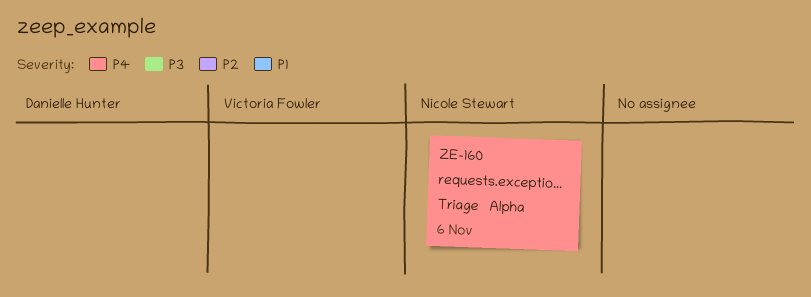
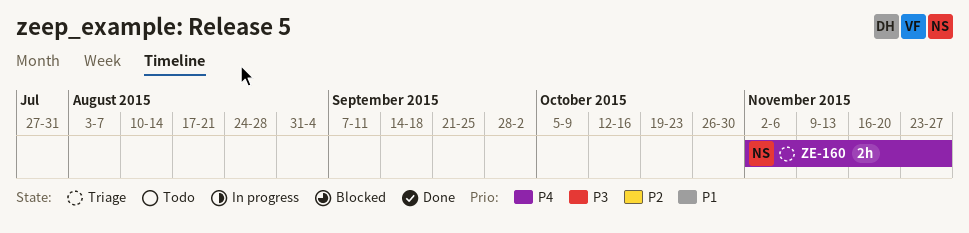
ZE-160, due: Nov 6 -> Nov 27

